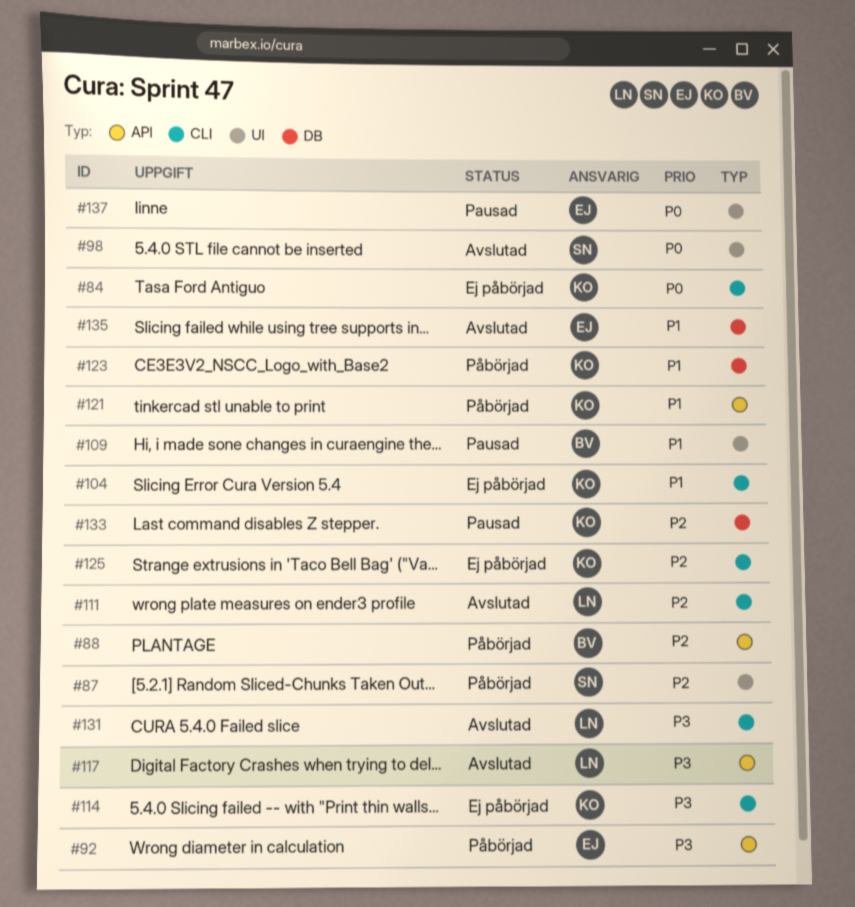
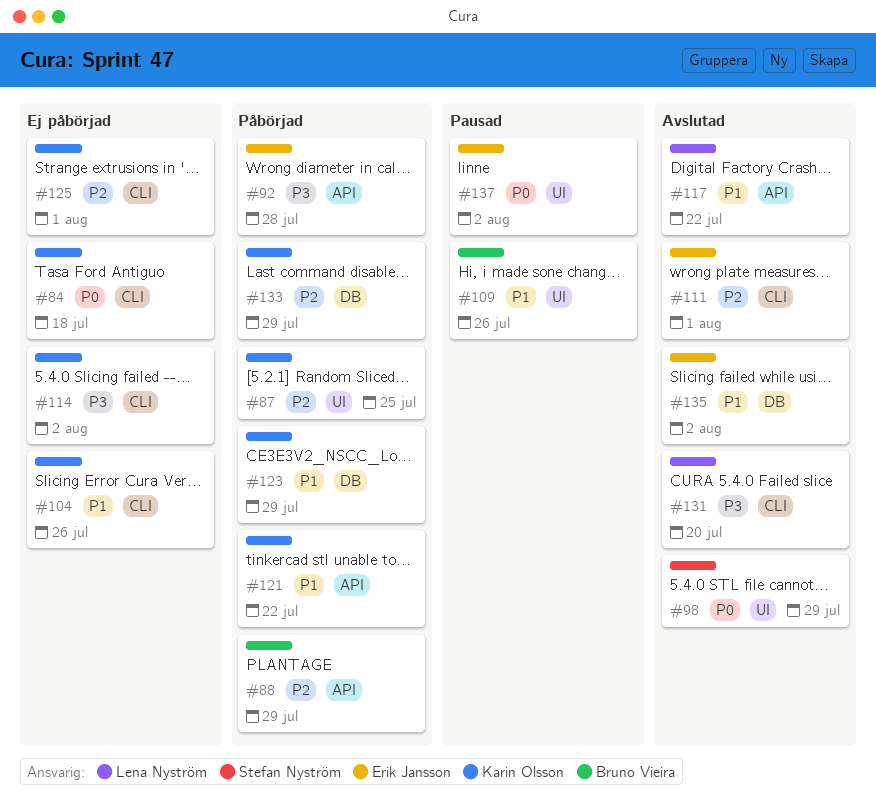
#87, owner: Stefan Nyström -> Karin Olsson
#111, owner: Lena Nyström -> Erik Jansson
#117, priority: P3 -> P1
#133, status: Pausad -> Påbörjad

